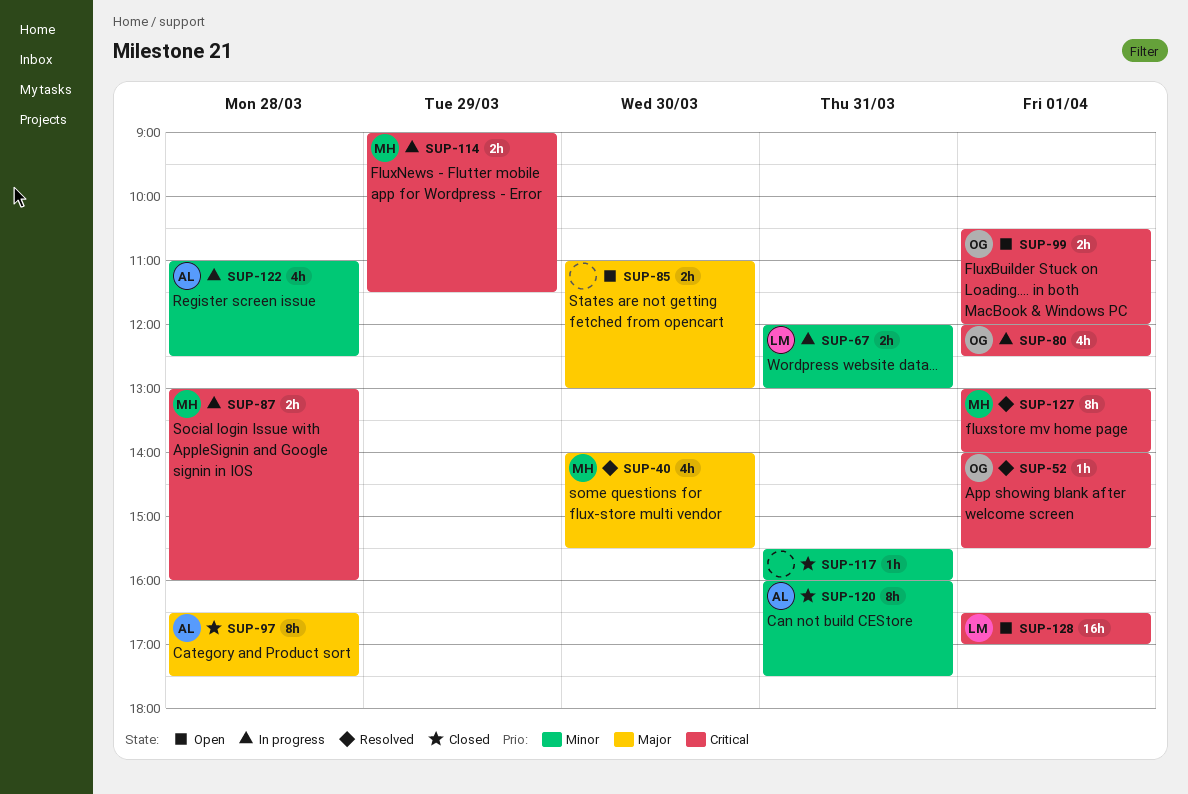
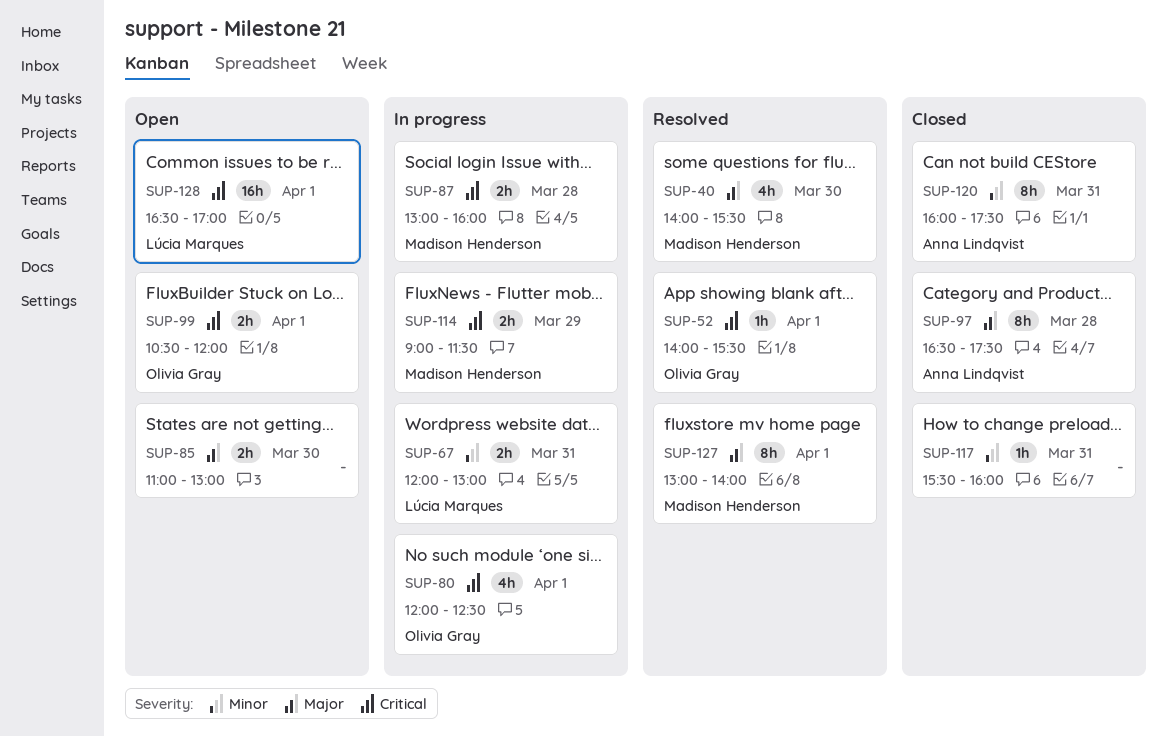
SUP-122: present -> none
SUP-127, priority: Critical -> Major

